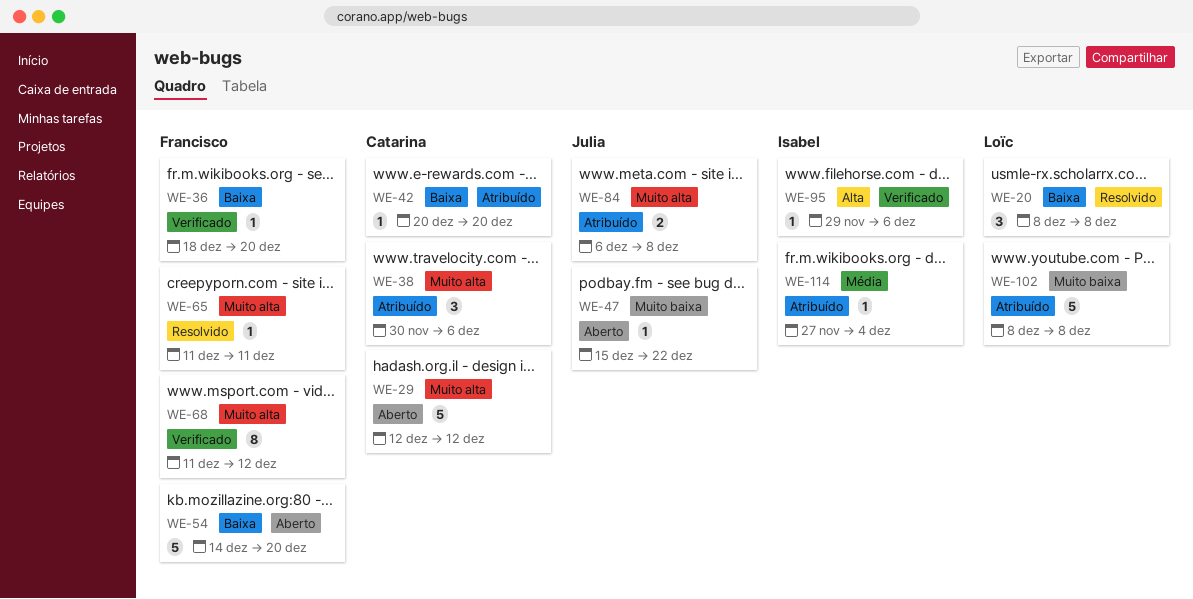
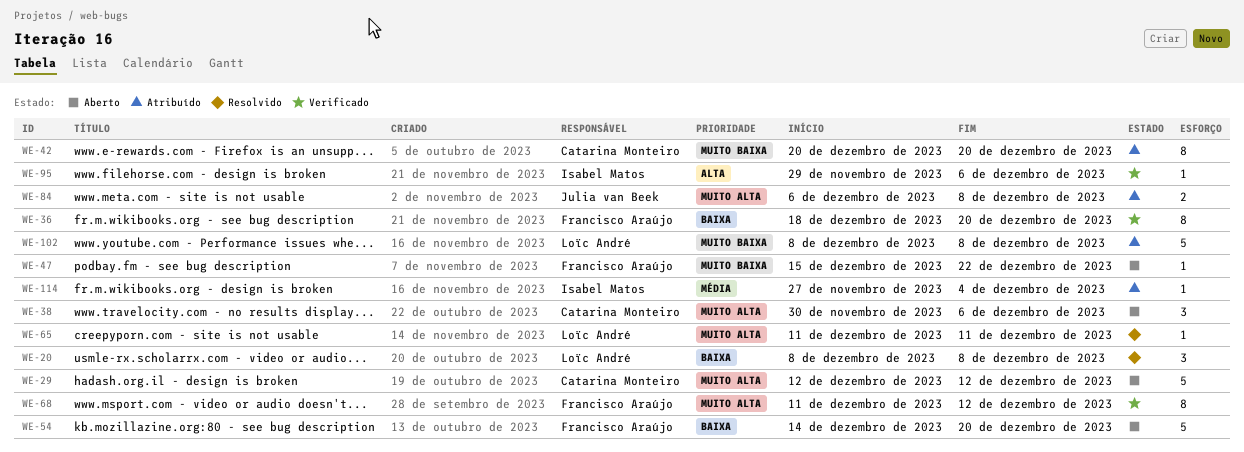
WE-36, estimate: 1 -> 8
WE-38, status: Atribuído -> Aberto
WE-42, priority: Baixa -> Muito baixa
WE-42, estimate: 1 -> 8
WE-47, owner: Julia van Beek -> Francisco Araújo
WE-65, owner: Francisco Araújo -> Loïc André

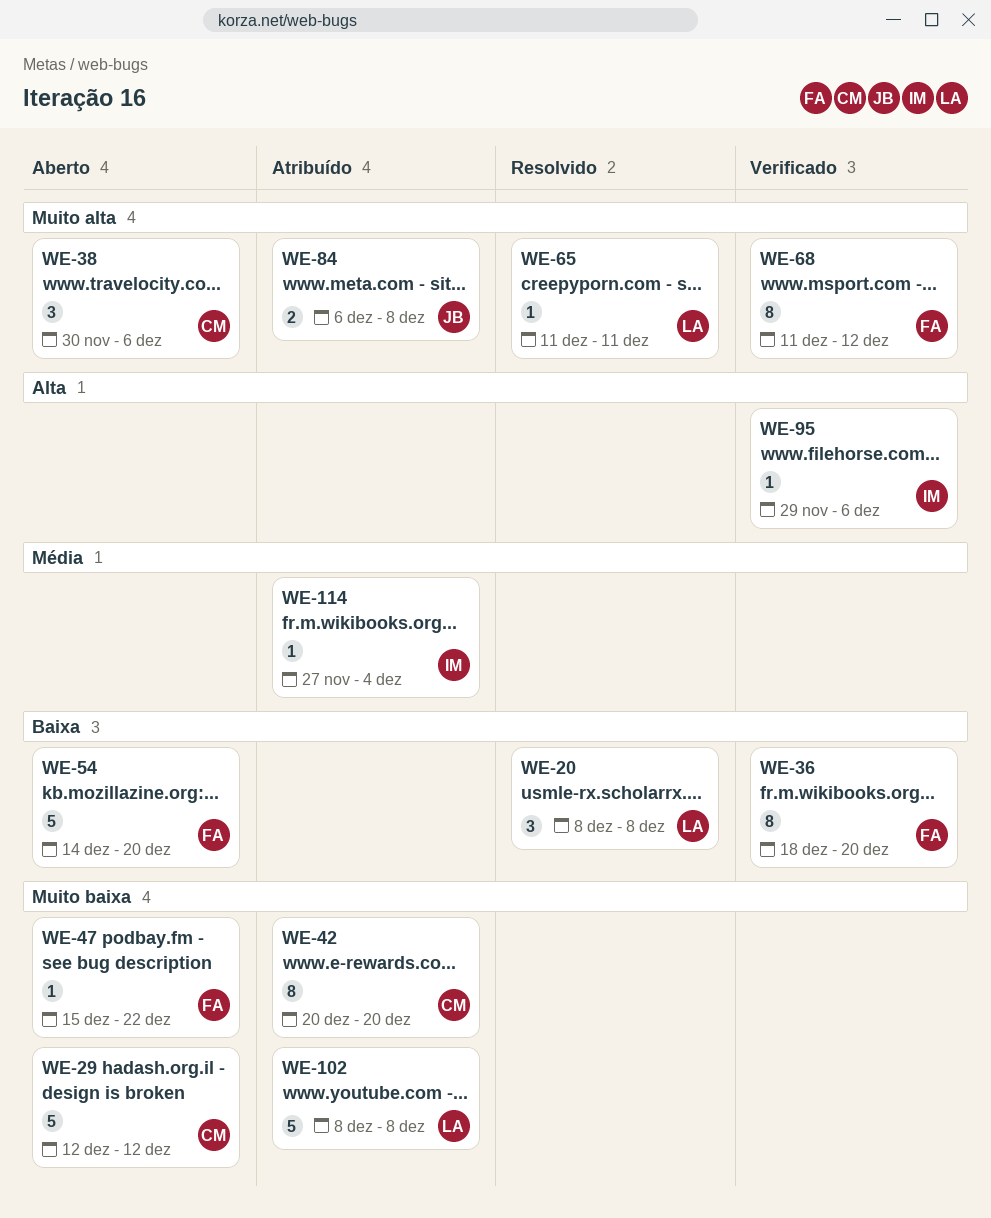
WE-29, priority: Muito alta -> Muito baixa

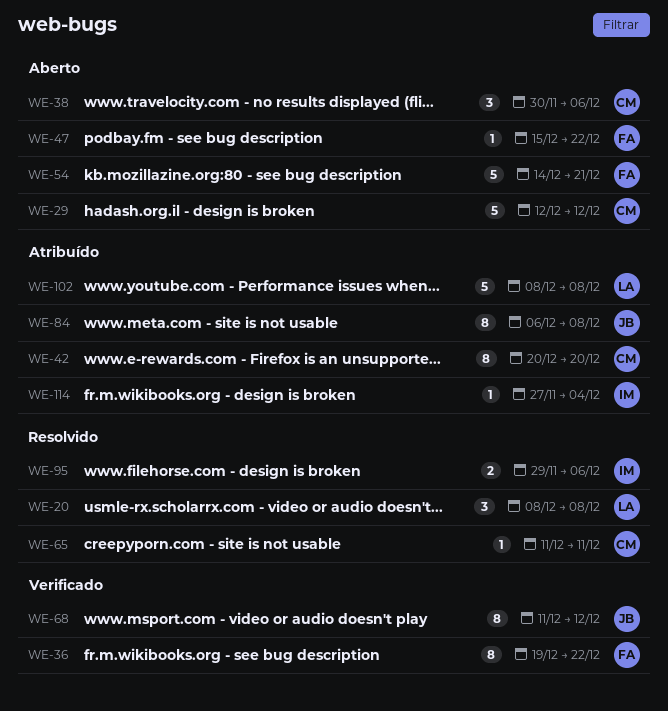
WE-36, start: Dec 18 -> Dec 19
WE-36, due: Dec 20 -> Dec 22
WE-54, due: Dec 20 -> Dec 21
WE-65, owner: LA -> CM
WE-68, owner: FA -> JB
WE-84, estimate: 2 -> 8
WE-95, status: Verificado -> Resolvido
WE-95, estimate: 1 -> 2

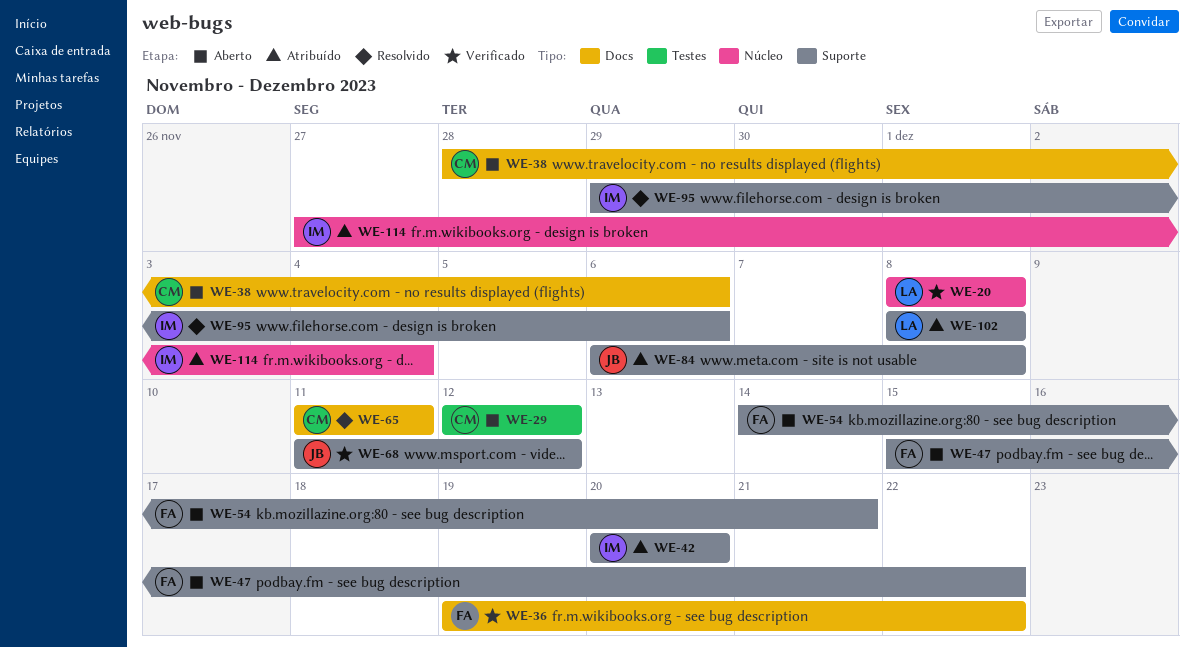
WE-20, status: Resolvido -> Verificado
WE-38, start: Nov 30 -> Nov 28
WE-42, owner: CM -> IM

